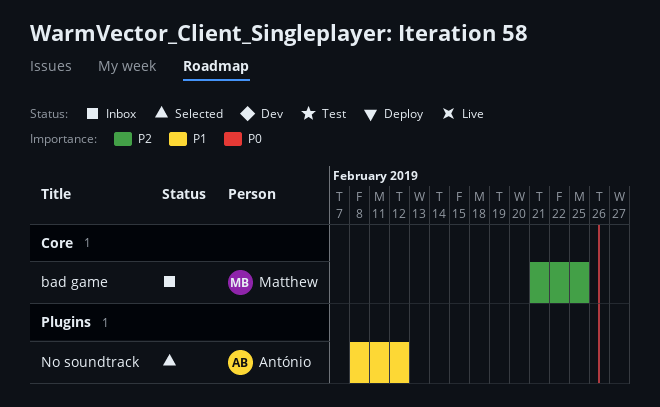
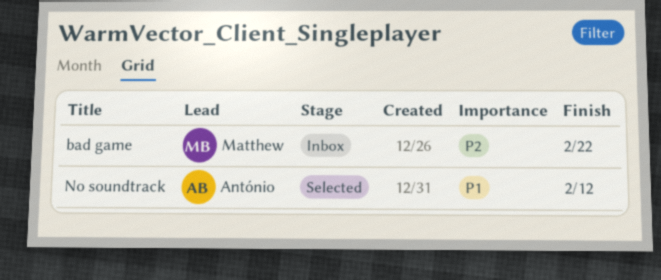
bad game, due: Feb 25 -> Feb 22

